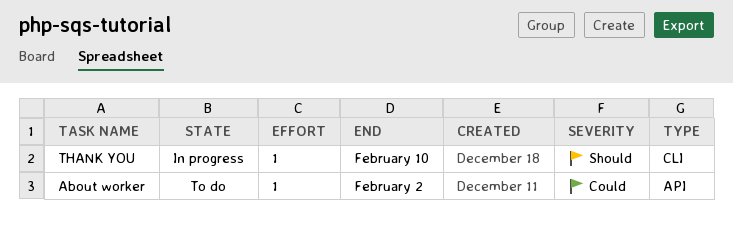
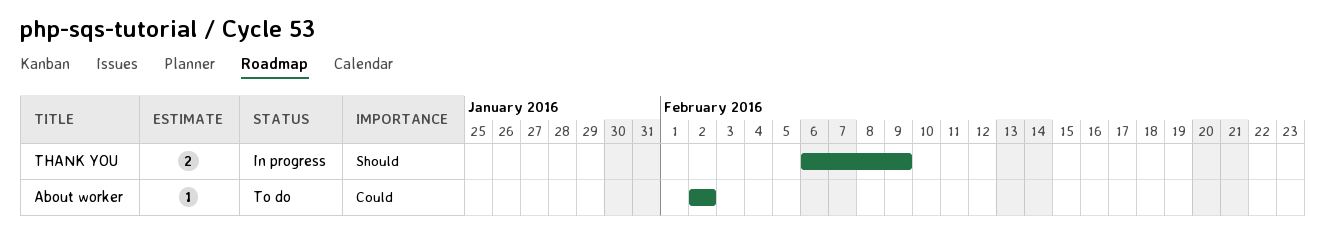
THANK YOU, estimate: 1 -> 2
THANK YOU, due: Feb 10 -> Feb 9

